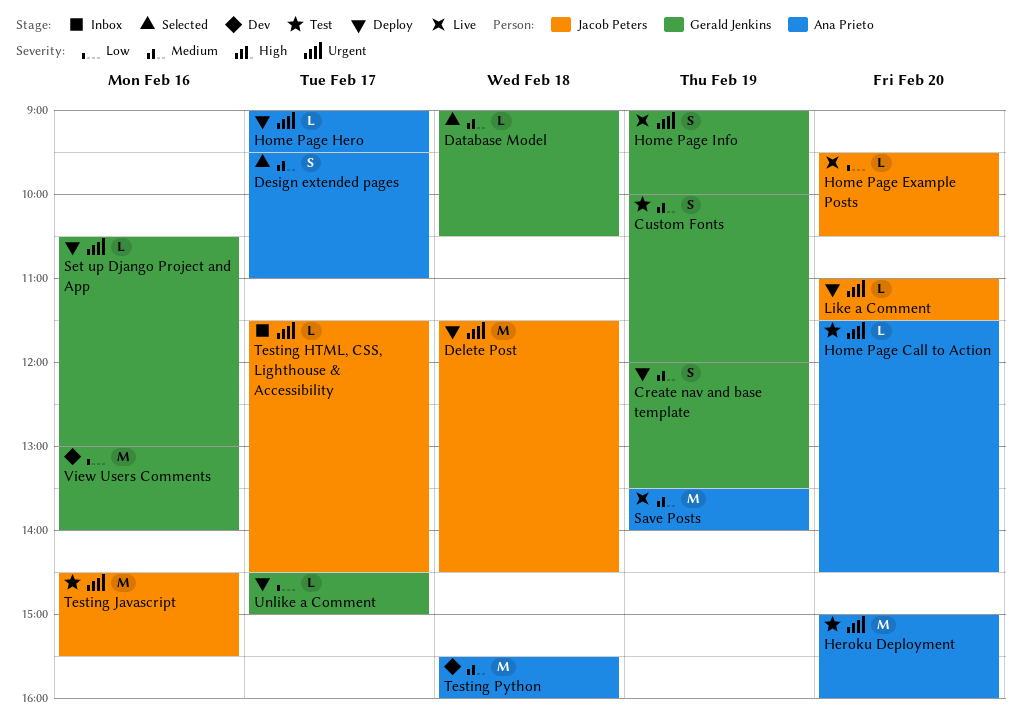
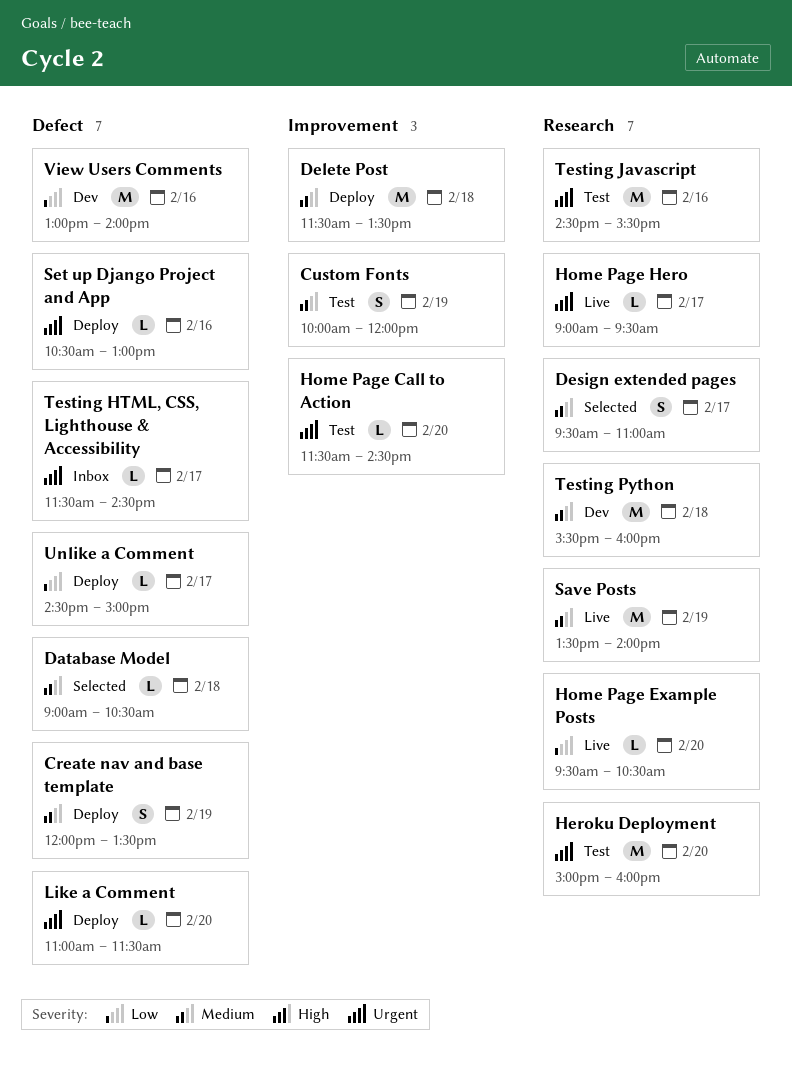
Delete Post, priority: Urgent -> Medium
Delete Post, ends: 14:30 -> 13:30
Home Page Hero, status: Deploy -> Live
Home Page Info: present -> none

